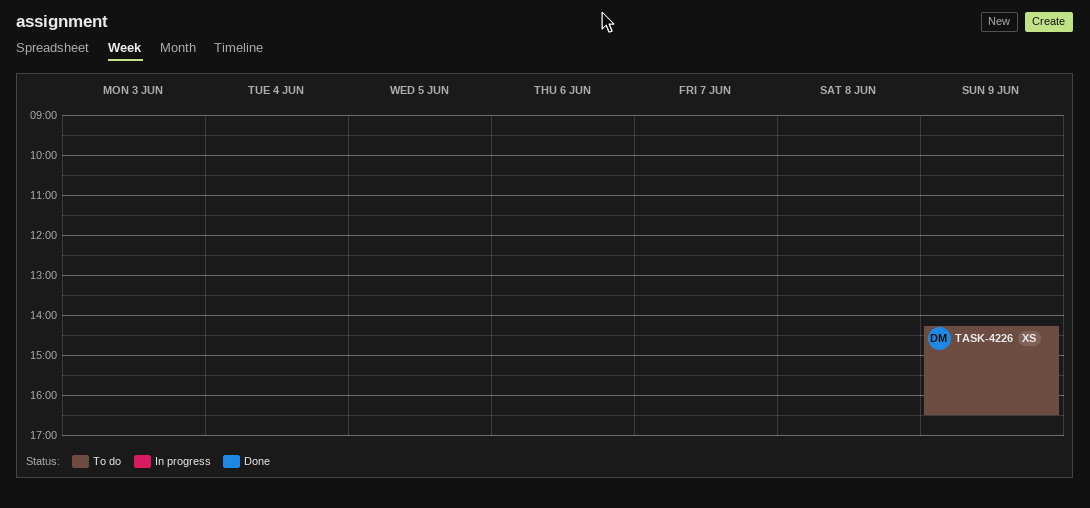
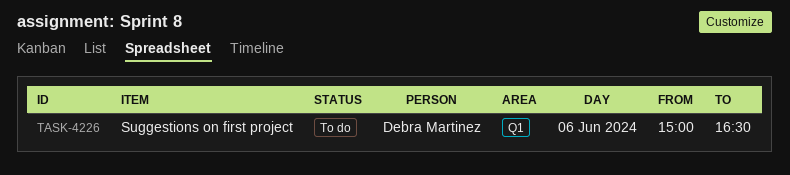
TASK-4226, day: Jun 9 -> Jun 6
TASK-4226, begins: 14:15 -> 15:00

